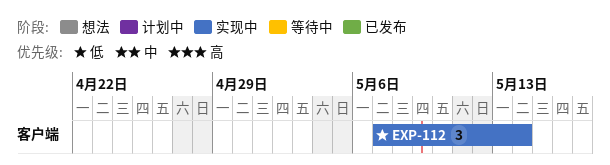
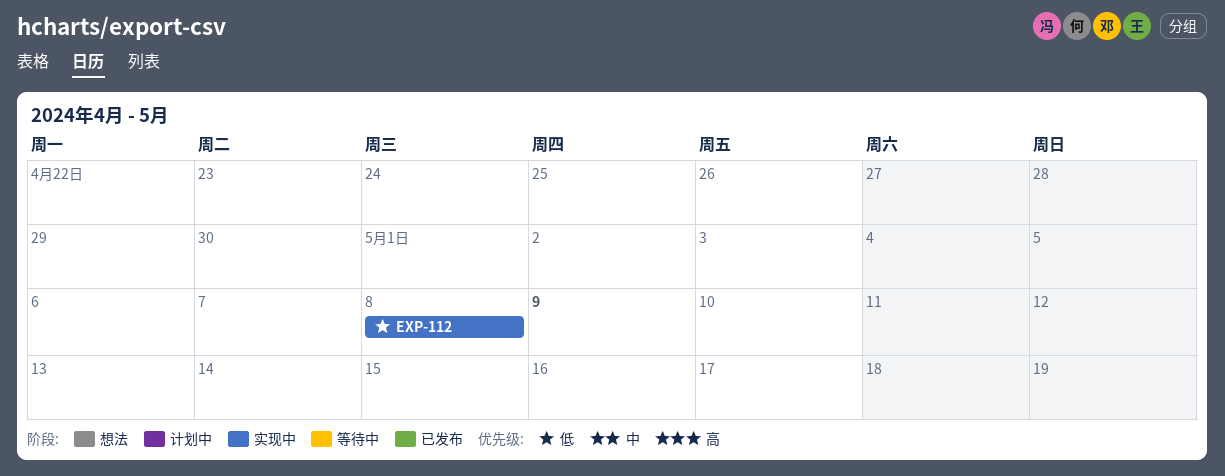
EXP-112, start: May 7 -> May 8
EXP-112, due: May 14 -> May 8

